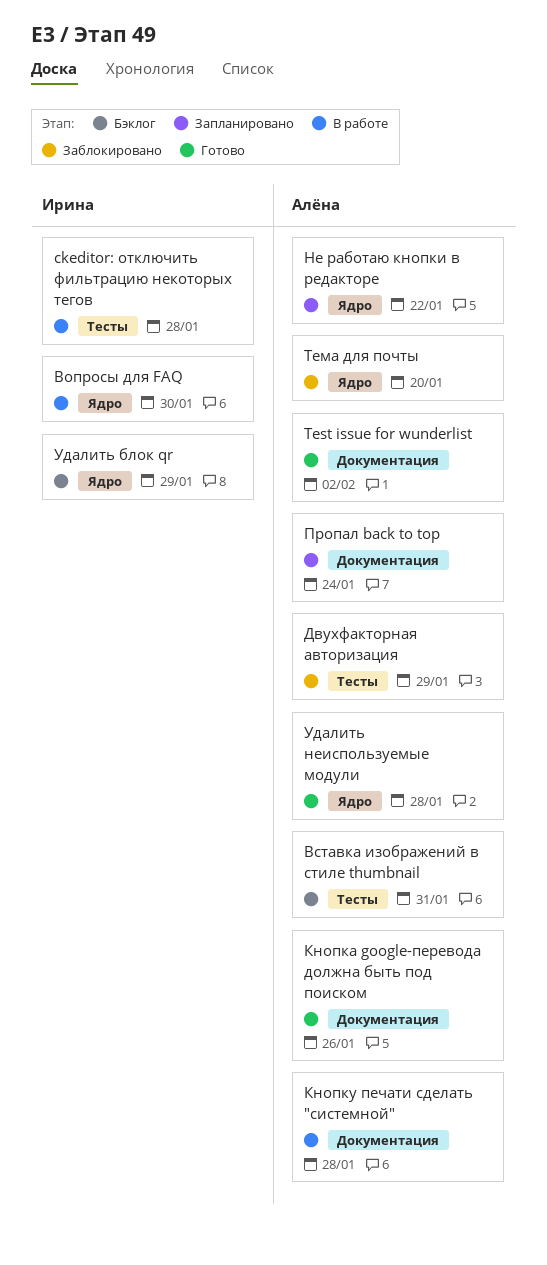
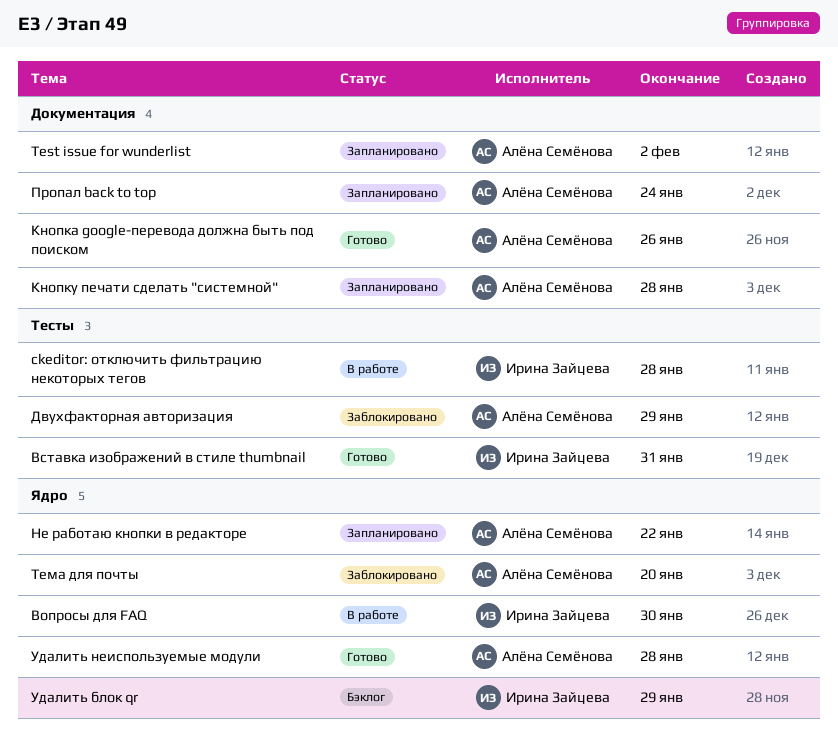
Test issue for wunderlist, status: Готово -> Запланировано
Вставка изображений в стиле thumbnail, status: Бэклог -> Готово
Вставка изображений в стиле thumbnail, owner: Алёна Семёнова -> Ирина Зайцева
Кнопку печати сделать "системной", status: В работе -> Запланировано

